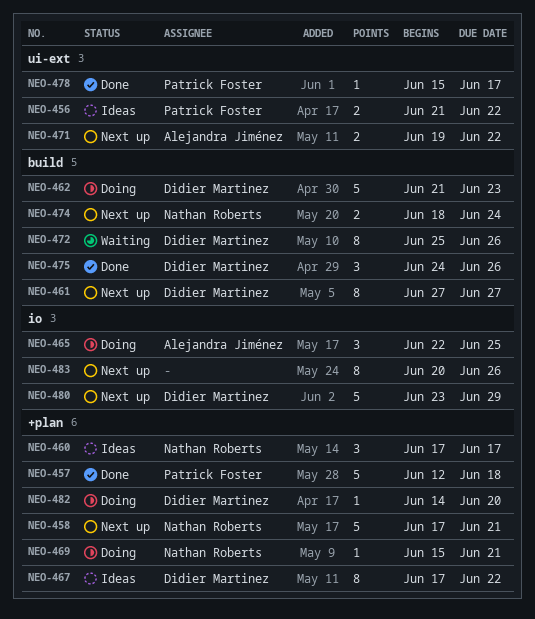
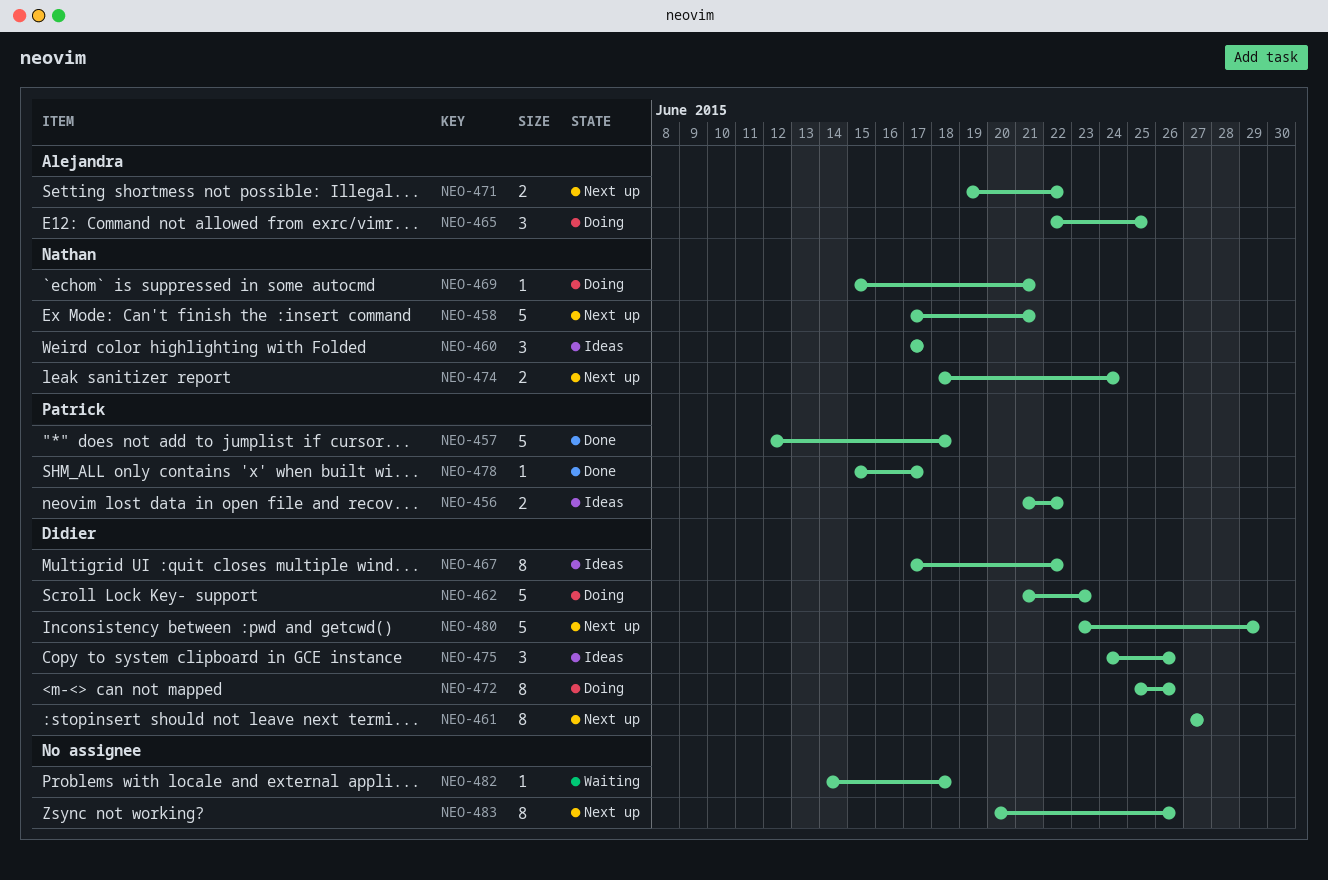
NEO-472, status: Waiting -> Doing
NEO-475, status: Done -> Ideas
NEO-482, status: Doing -> Waiting
NEO-482, owner: Didier Martinez -> none
NEO-482, due: Jun 20 -> Jun 18

